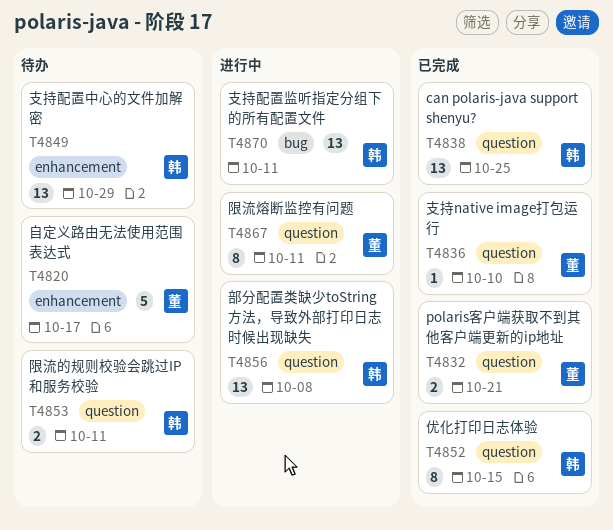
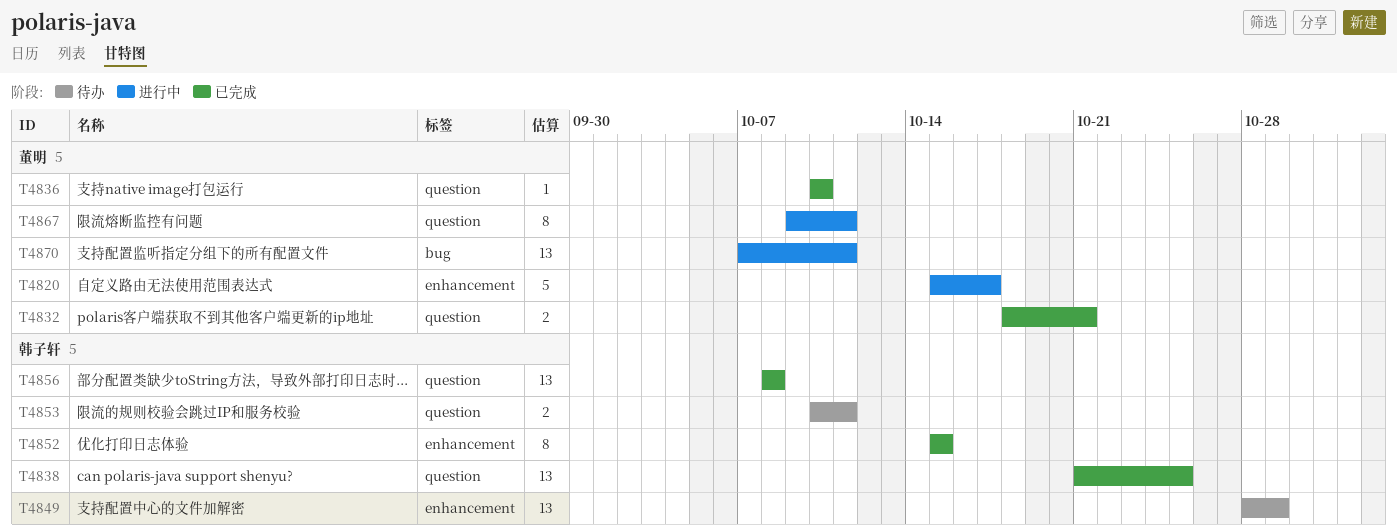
T4820, status: 待办 -> 进行中
T4852, label: question -> enhancement
T4856, status: 进行中 -> 已完成
T4870, owner: 韩子轩 -> 董明

